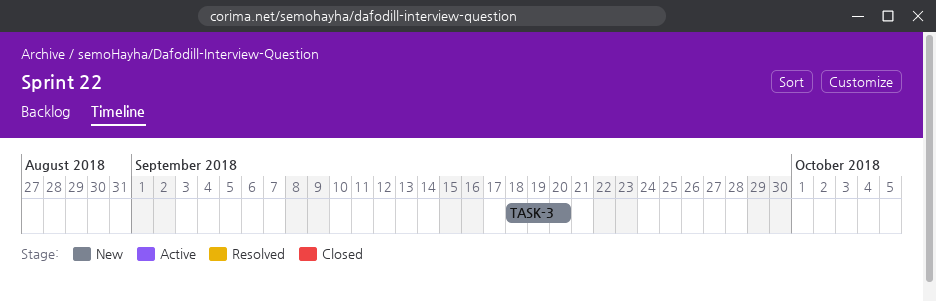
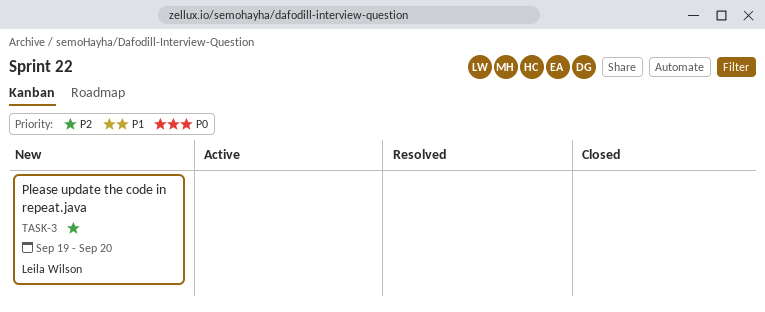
TASK-3, start: Sep 18 -> Sep 19

